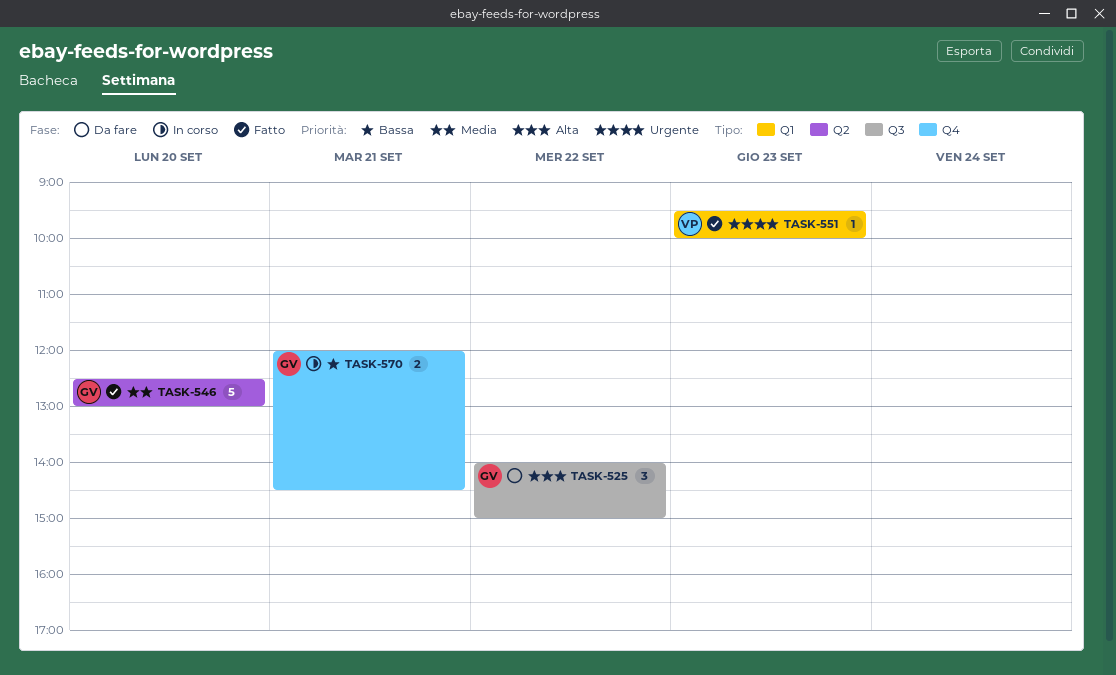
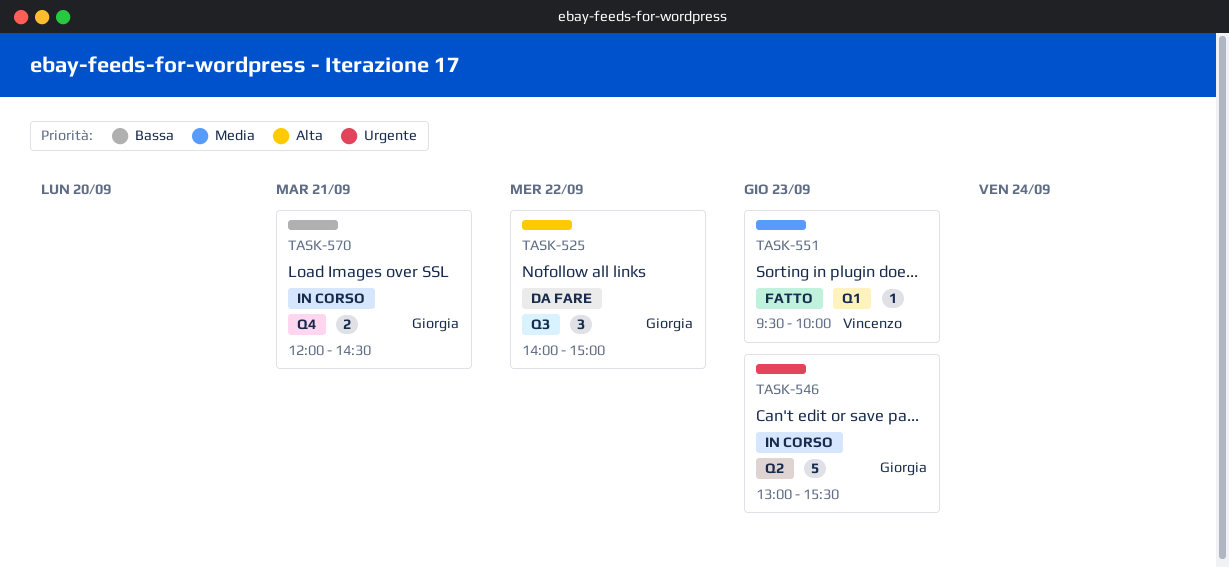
TASK-546, status: Fatto -> In corso
TASK-546, priority: Media -> Urgente
TASK-546, day: Sep 20 -> Sep 23
TASK-546, begins: 12:30 -> 13:00
TASK-546, ends: 13:00 -> 15:30
TASK-551, priority: Urgente -> Media

